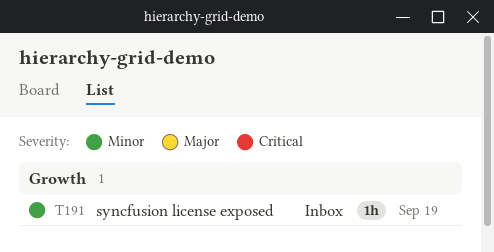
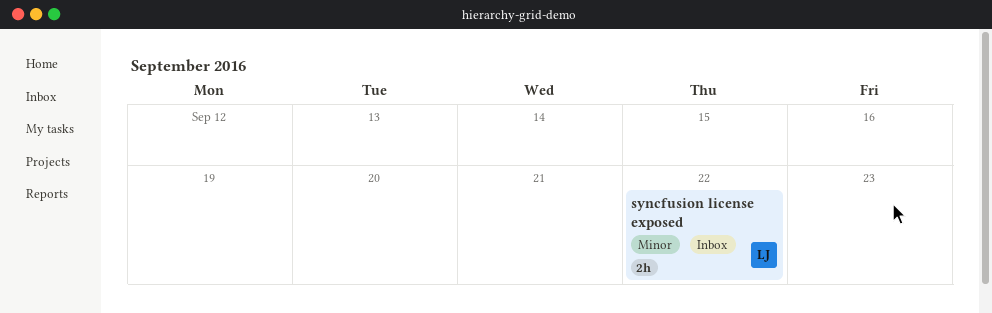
syncfusion license exposed, estimate: 1h -> 2h
syncfusion license exposed, due: Sep 19 -> Sep 22

